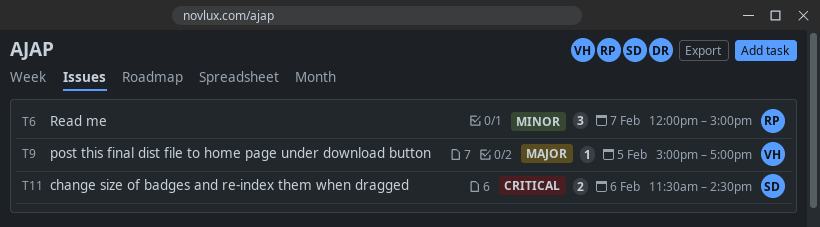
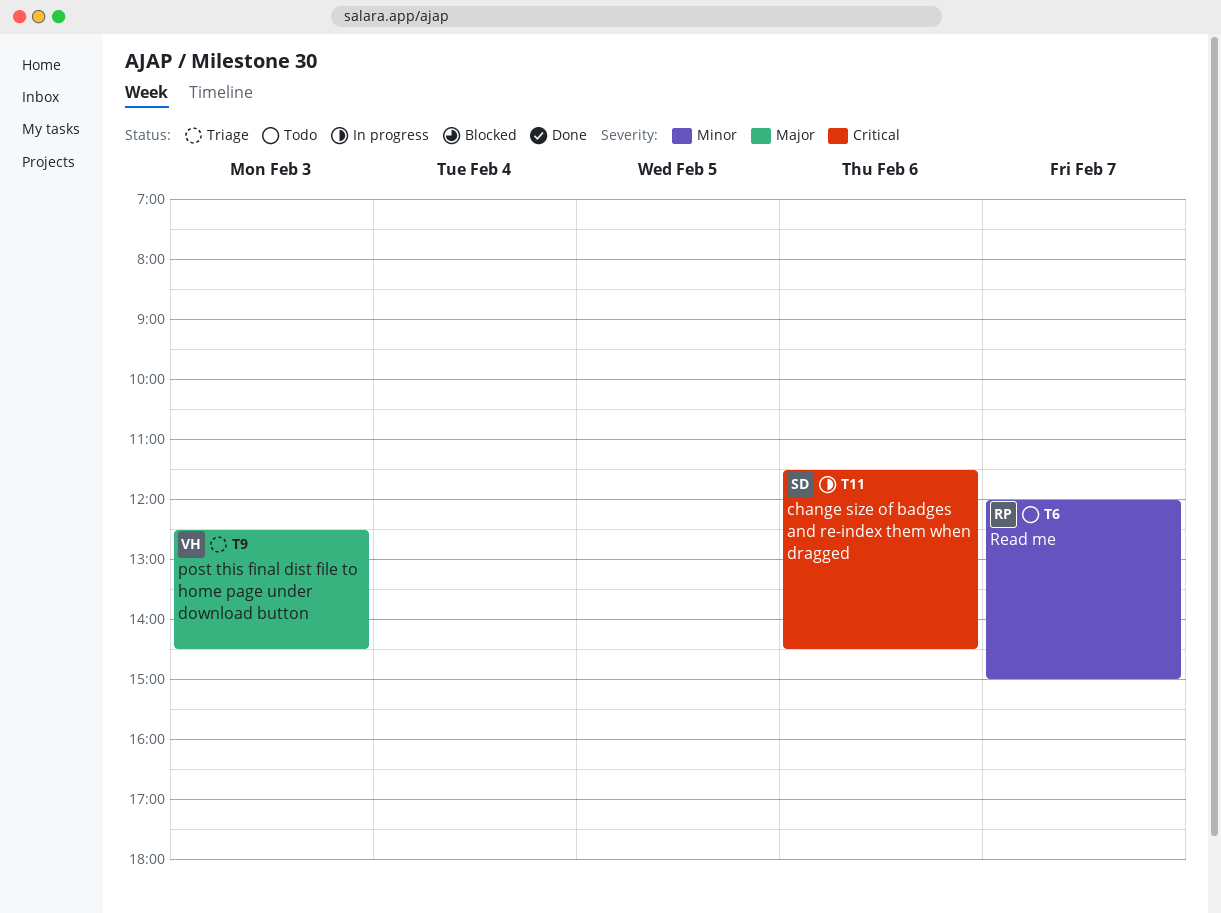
T9, day: Feb 5 -> Feb 3
T9, begins: 15:00 -> 12:30
T9, ends: 17:00 -> 14:30

